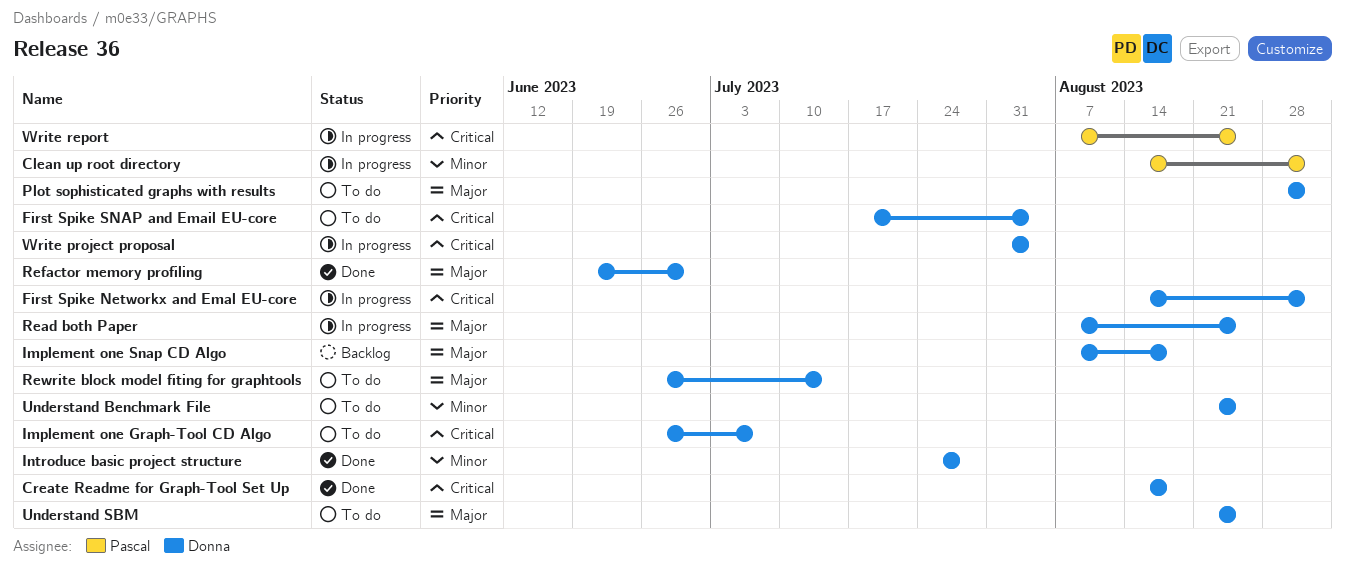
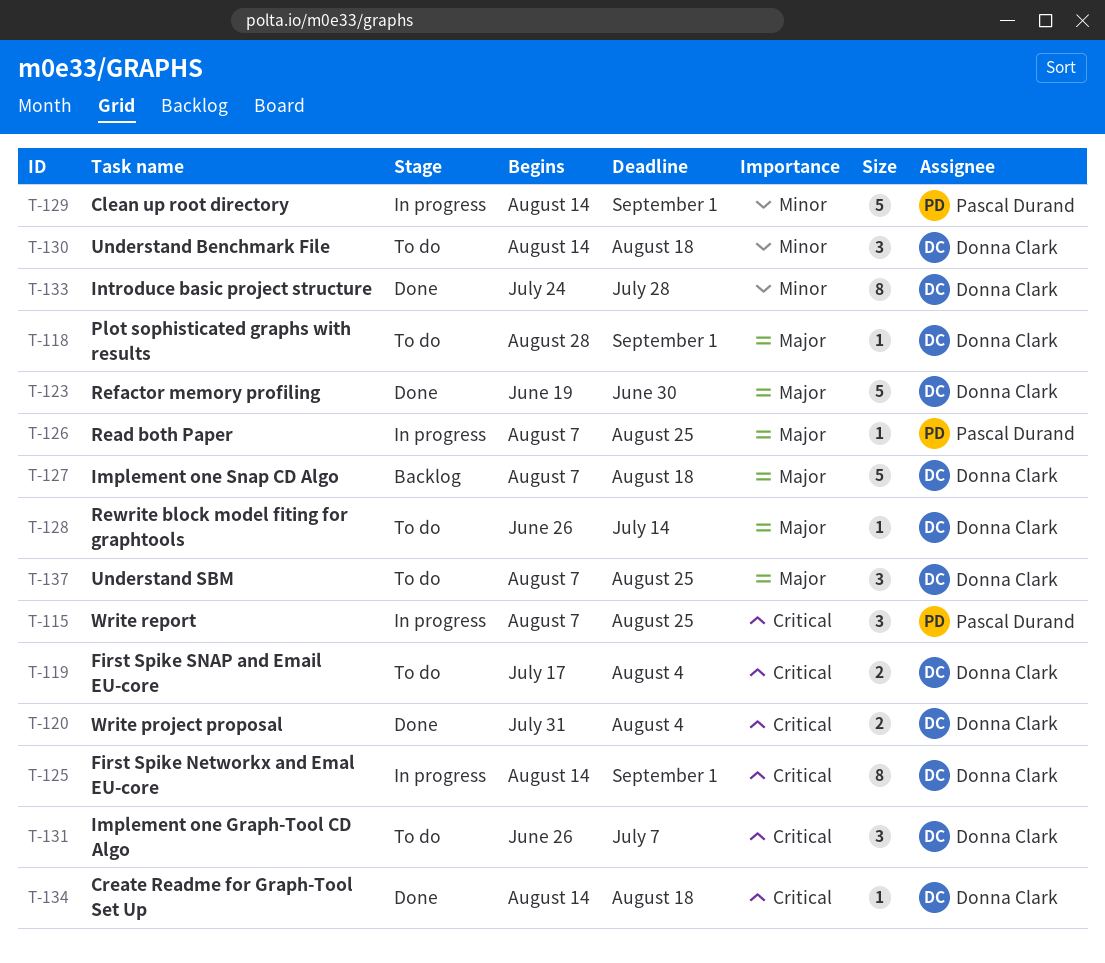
Read both Paper, owner: Donna Clark -> Pascal Durand
Understand Benchmark File, start: Aug 21 -> Aug 14
Understand Benchmark File, due: Aug 25 -> Aug 18
Understand SBM, start: Aug 21 -> Aug 7
Write project proposal, status: In progress -> Done

